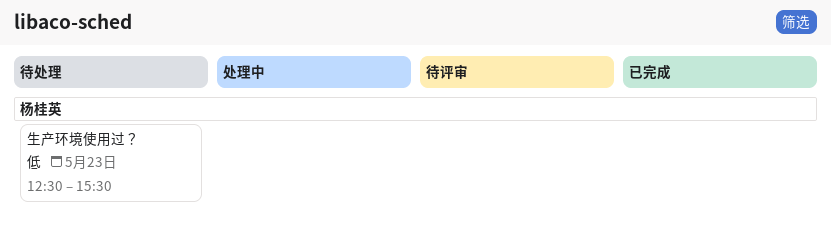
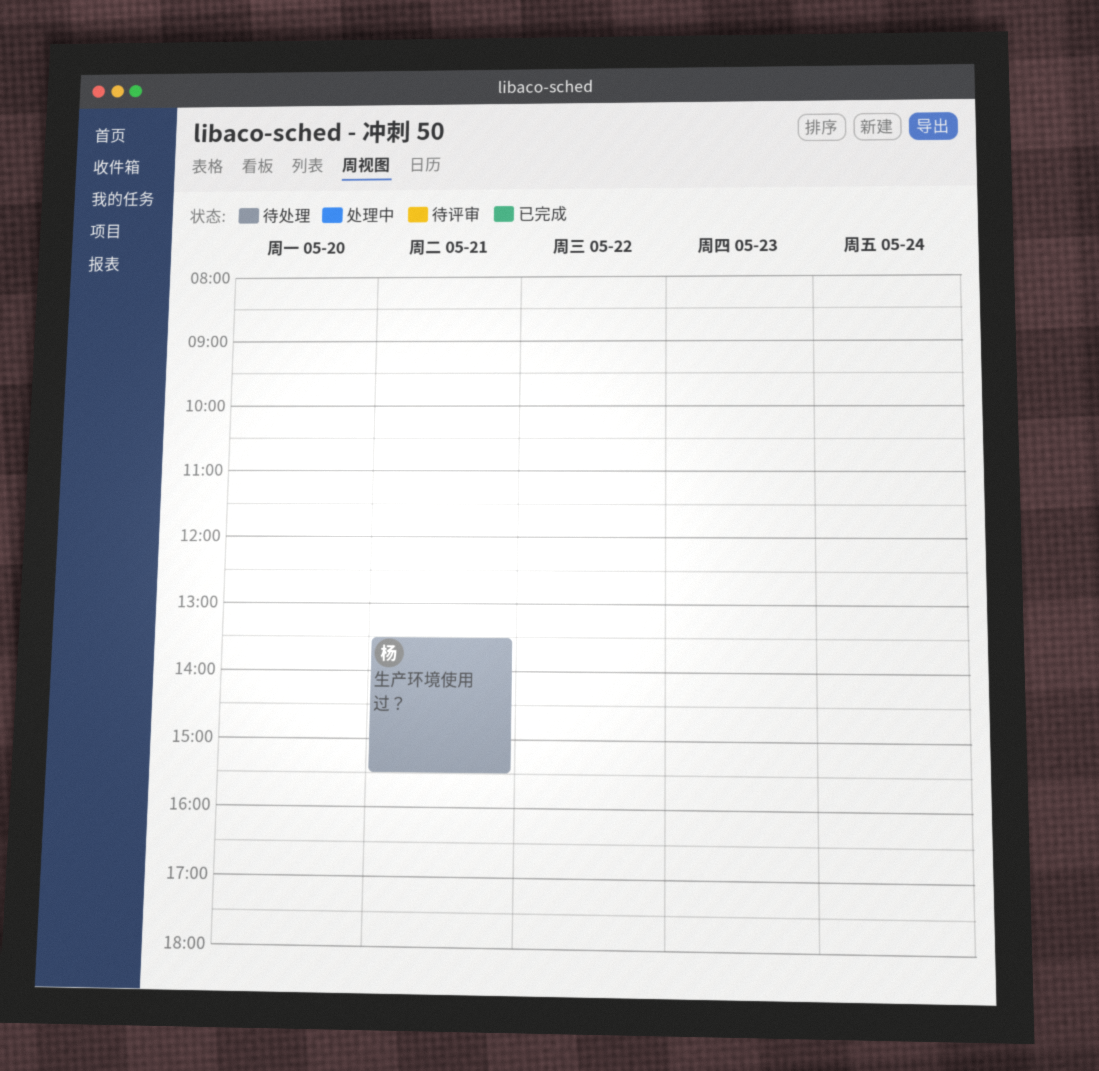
生产环境使用过？, day: May 23 -> May 21
生产环境使用过？, begins: 12:30 -> 13:30

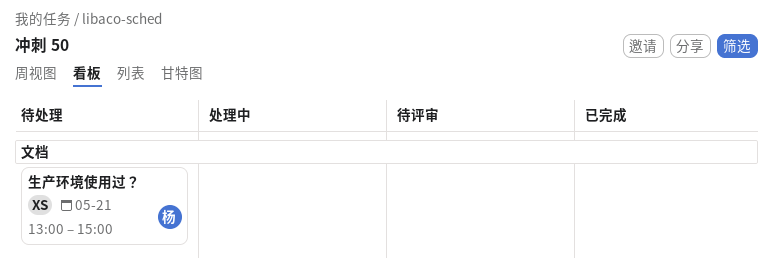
生产环境使用过？, begins: 13:30 -> 13:00
生产环境使用过？, ends: 15:30 -> 15:00

